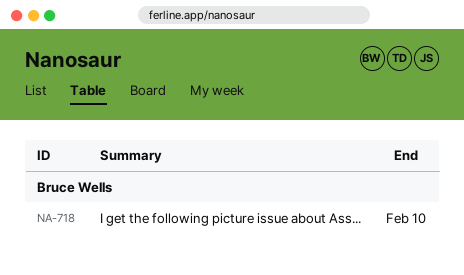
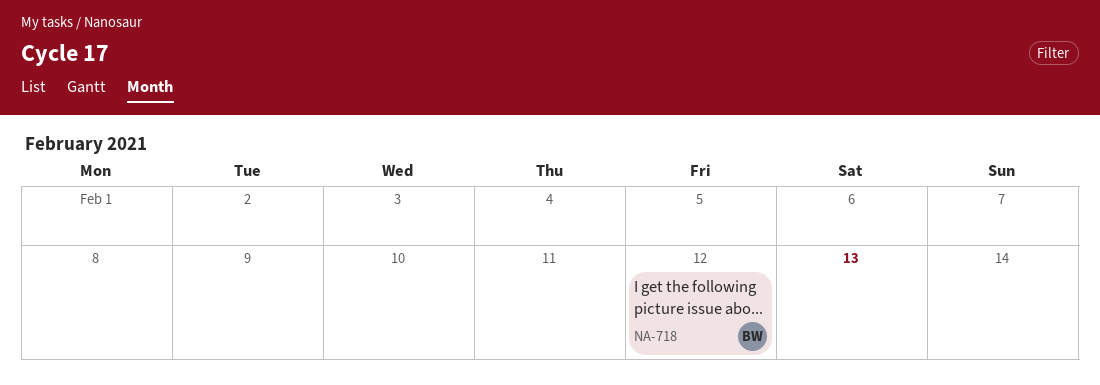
NA-718, due: Feb 10 -> Feb 12

